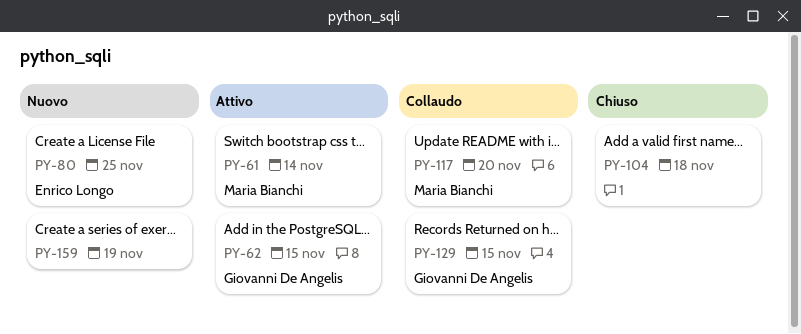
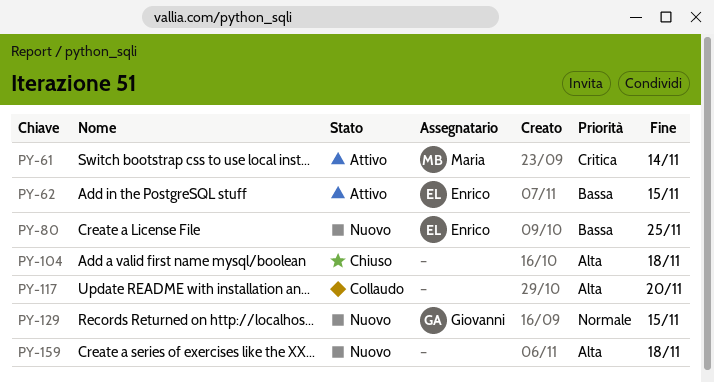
PY-62, owner: Giovanni De Angelis -> Enrico Longo
PY-117, owner: Maria Bianchi -> none
PY-129, status: Collaudo -> Nuovo
PY-159, due: Nov 19 -> Nov 18

